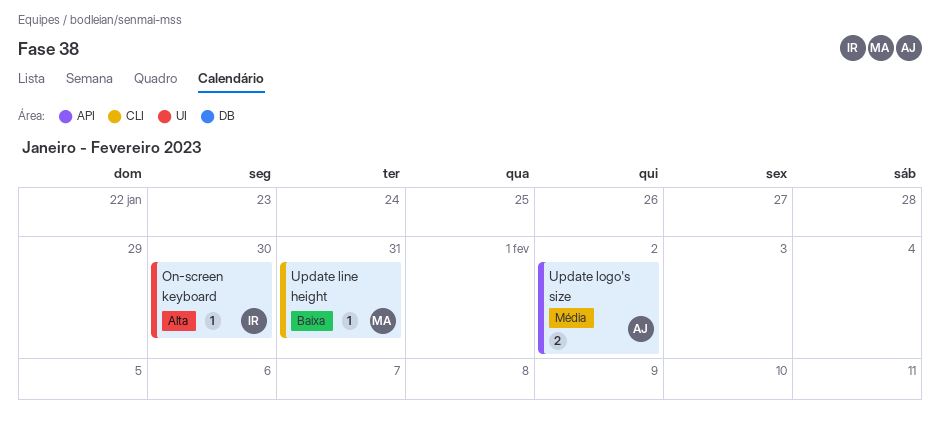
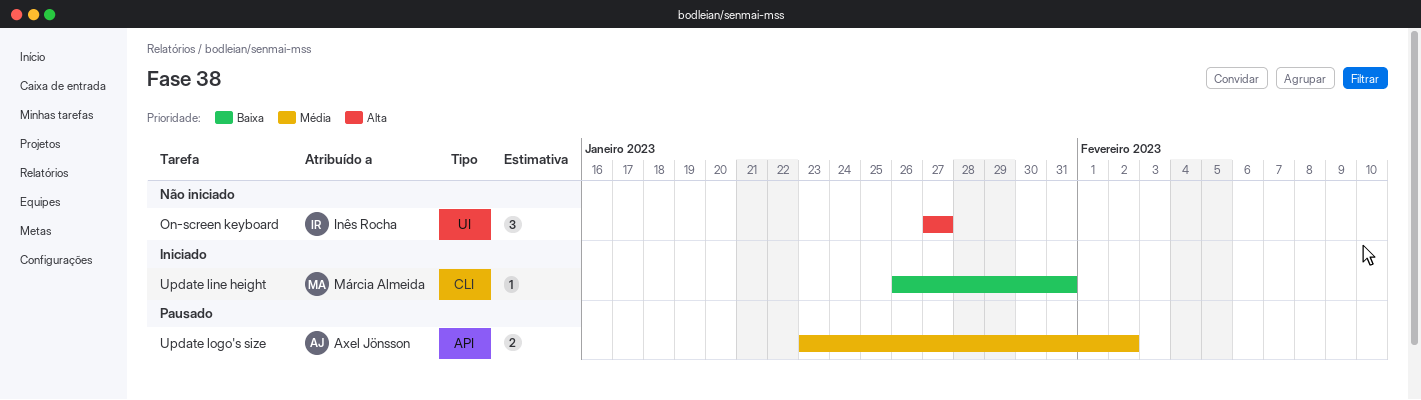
On-screen keyboard, estimate: 1 -> 3
On-screen keyboard, due: Jan 30 -> Jan 27

